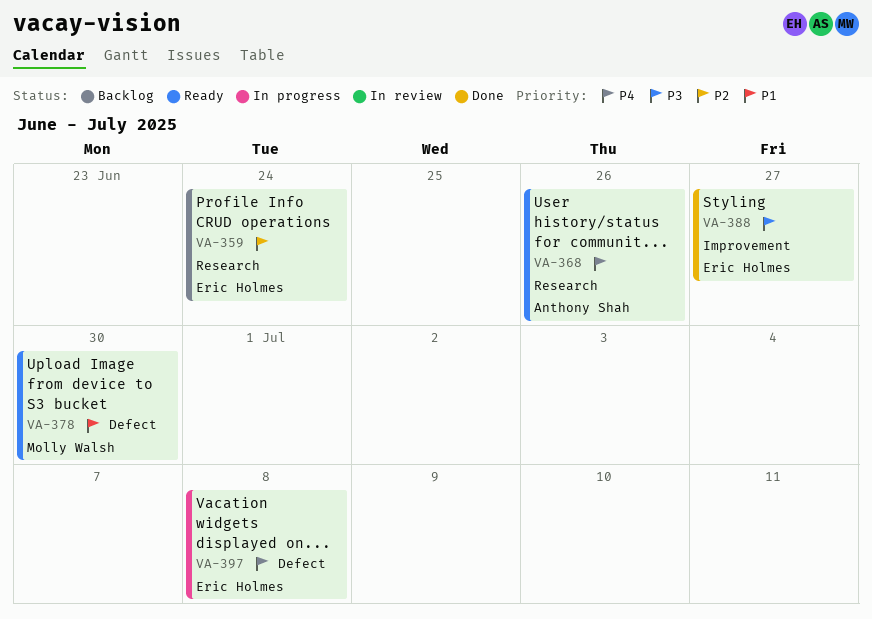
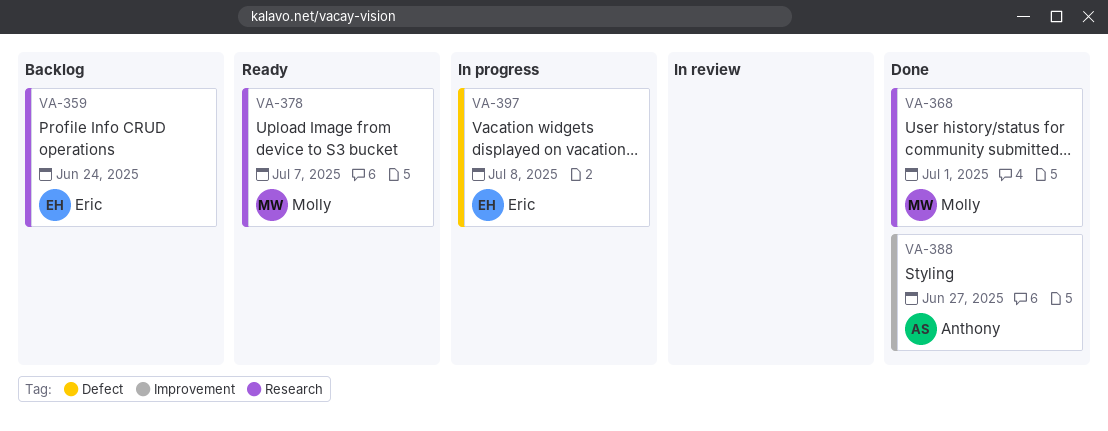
VA-368, status: Ready -> Done
VA-368, owner: Anthony Shah -> Molly Walsh
VA-368, due: Jun 26 -> Jul 1
VA-378, label: Defect -> Research
VA-378, due: Jun 30 -> Jul 7
VA-388, owner: Eric Holmes -> Anthony Shah

